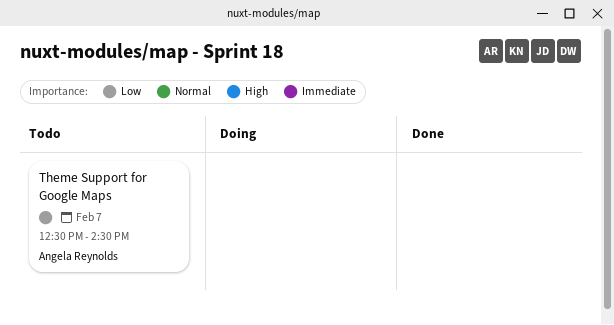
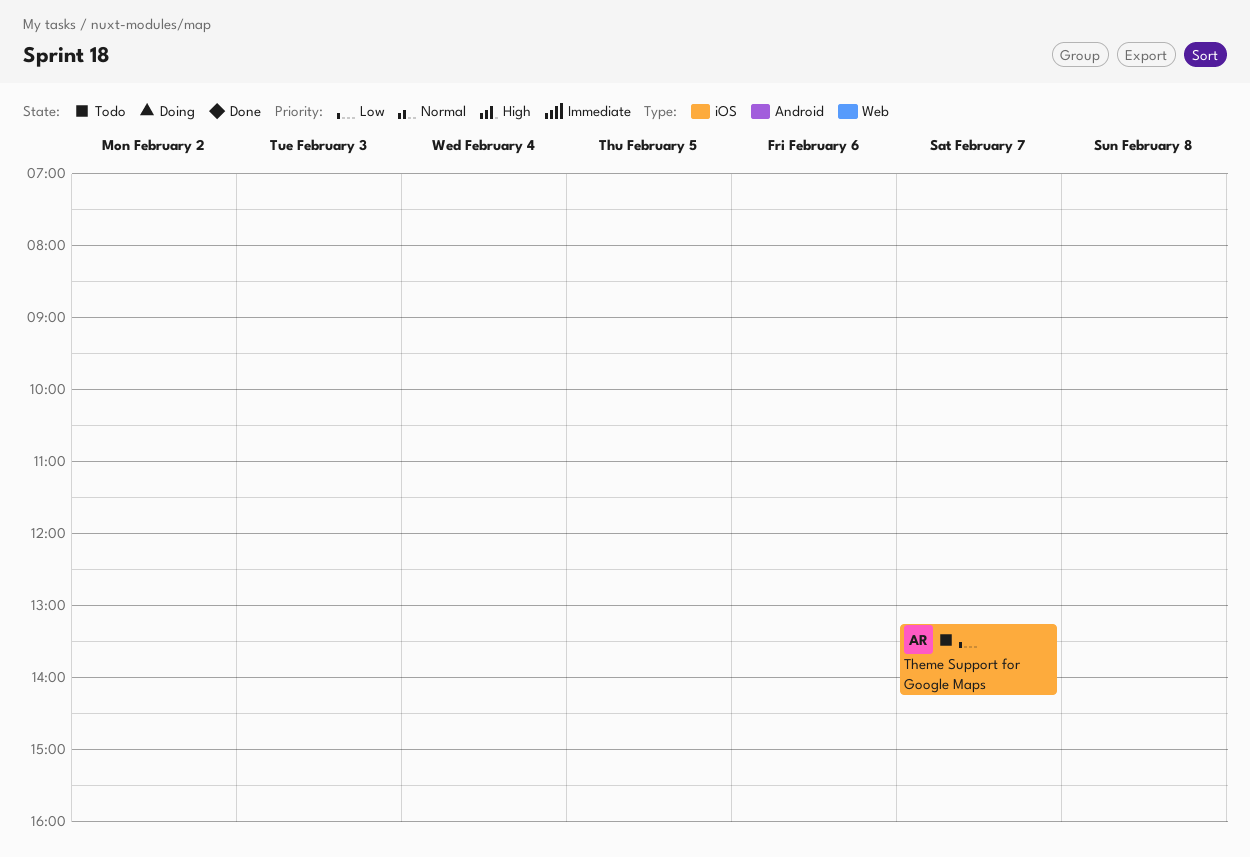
Theme Support for Google Maps, begins: 12:30 -> 13:15
Theme Support for Google Maps, ends: 14:30 -> 14:15

